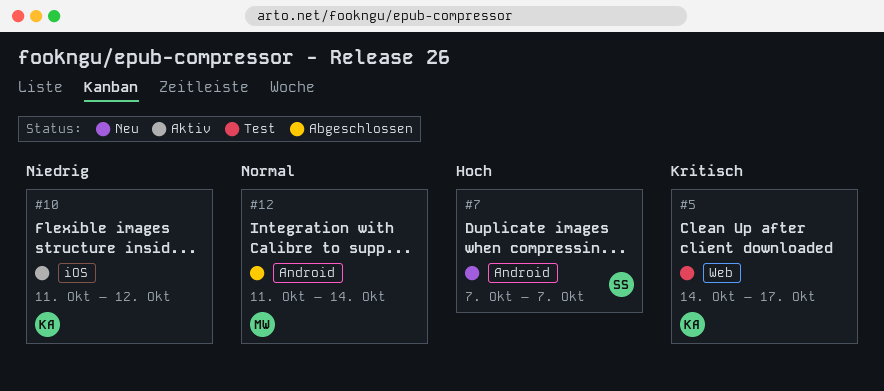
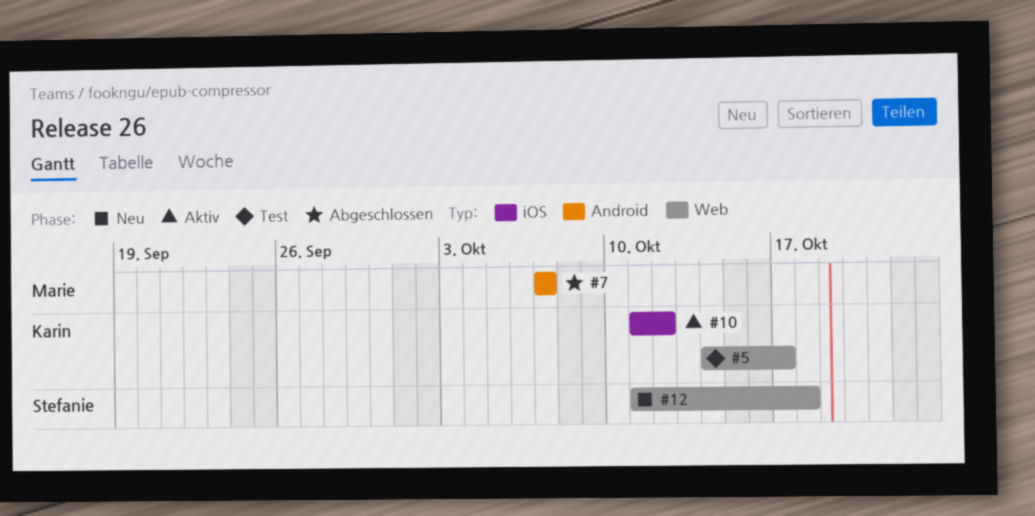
#7, status: Neu -> Abgeschlossen
#7, owner: Stefanie -> Marie
#12, status: Abgeschlossen -> Neu
#12, owner: Marie -> Stefanie
#12, label: Android -> Web
#12, due: Oct 14 -> Oct 18

